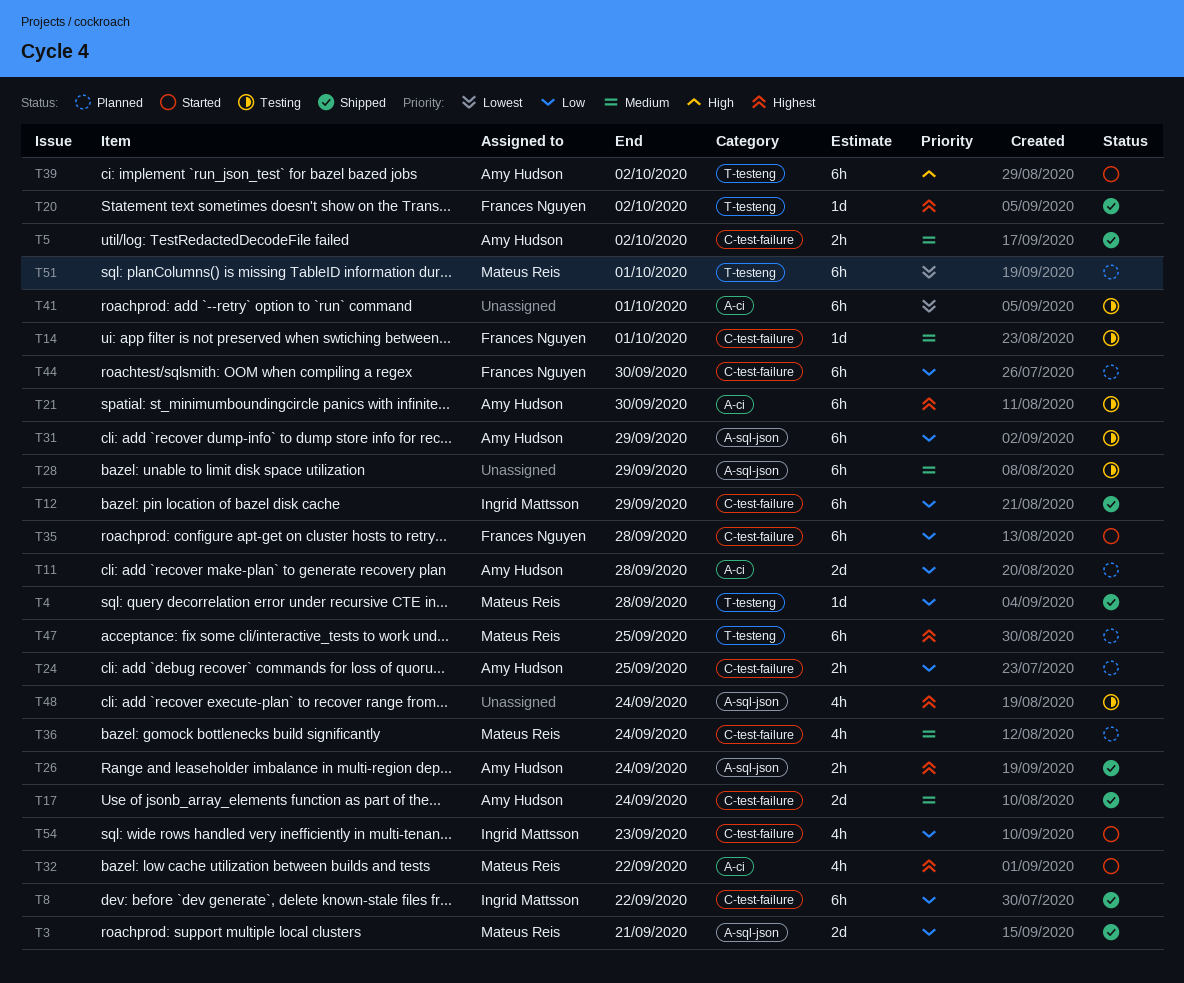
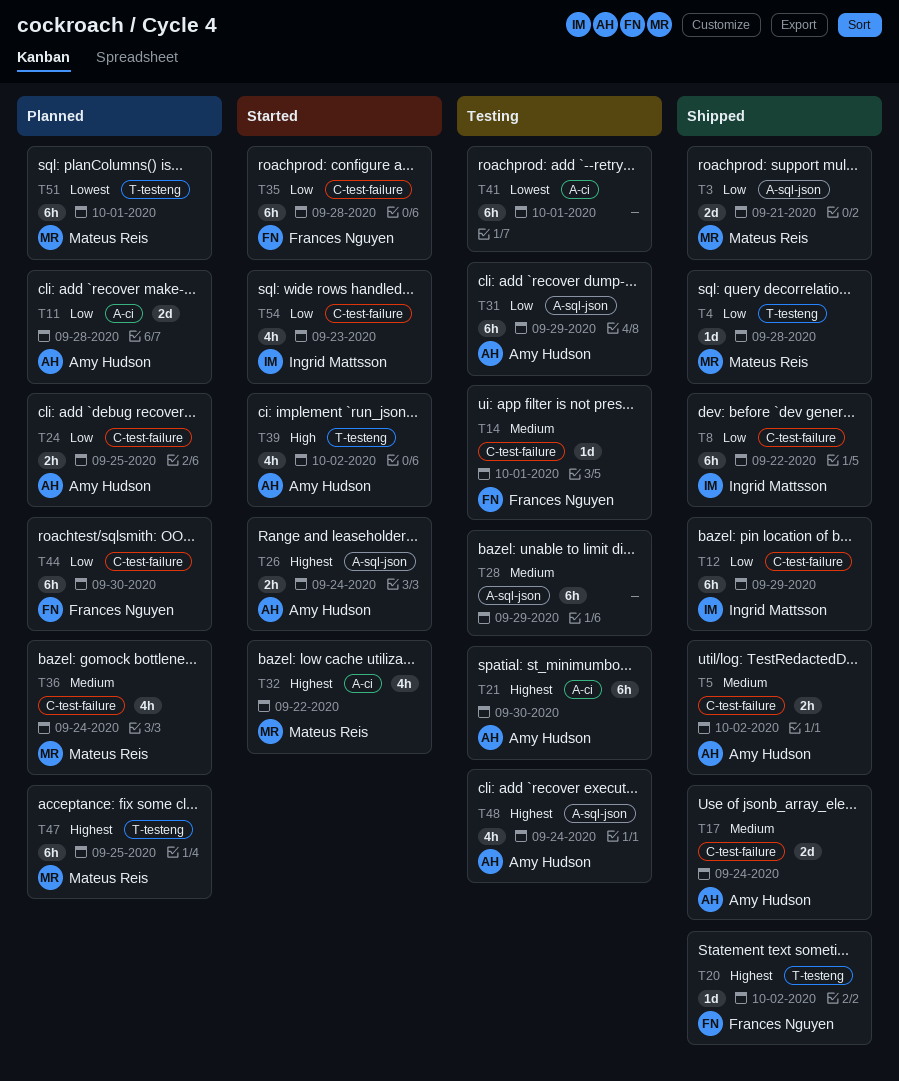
T26, status: Shipped -> Started
T39, estimate: 6h -> 4h
T48, owner: none -> Amy Hudson

